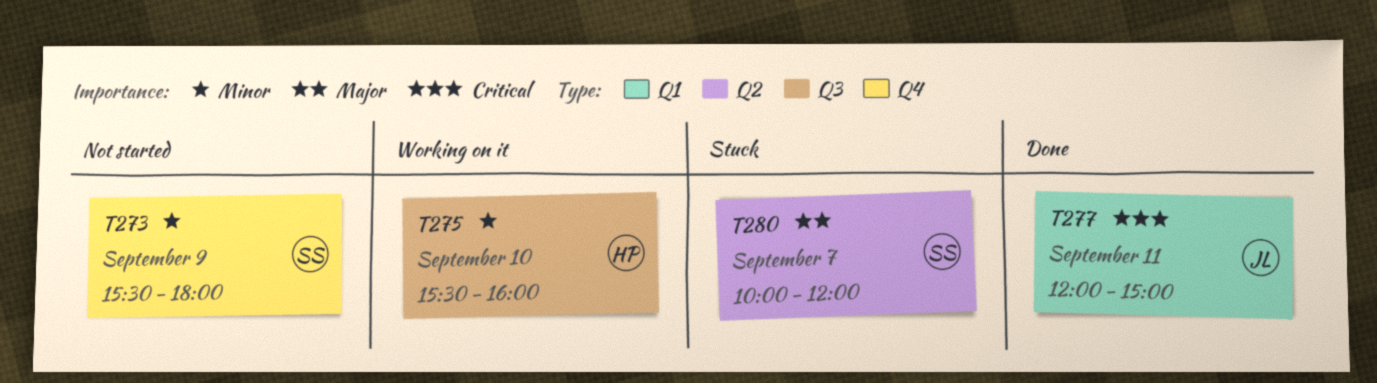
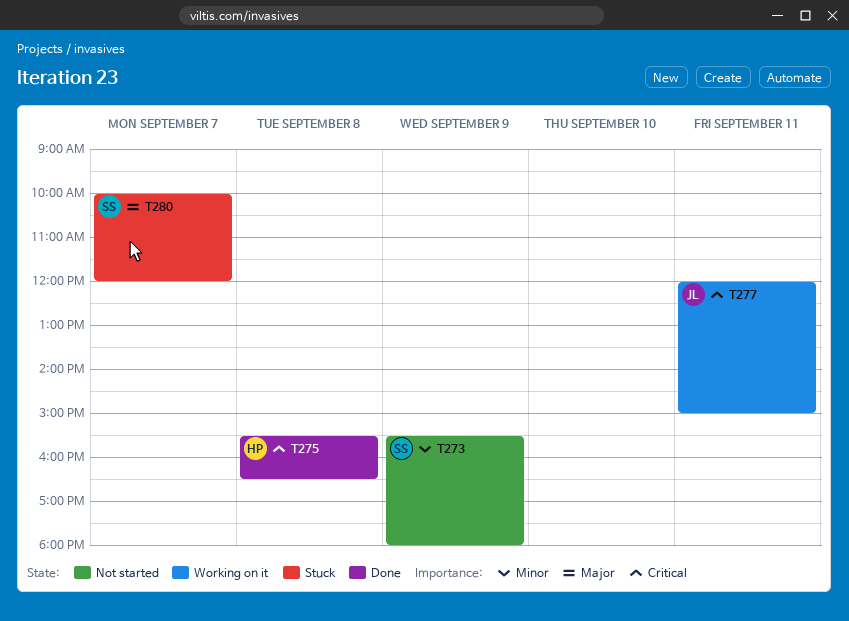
T275, status: Working on it -> Done
T275, priority: Minor -> Critical
T275, day: Sep 10 -> Sep 8
T275, ends: 16:00 -> 16:30
T277, status: Done -> Working on it

